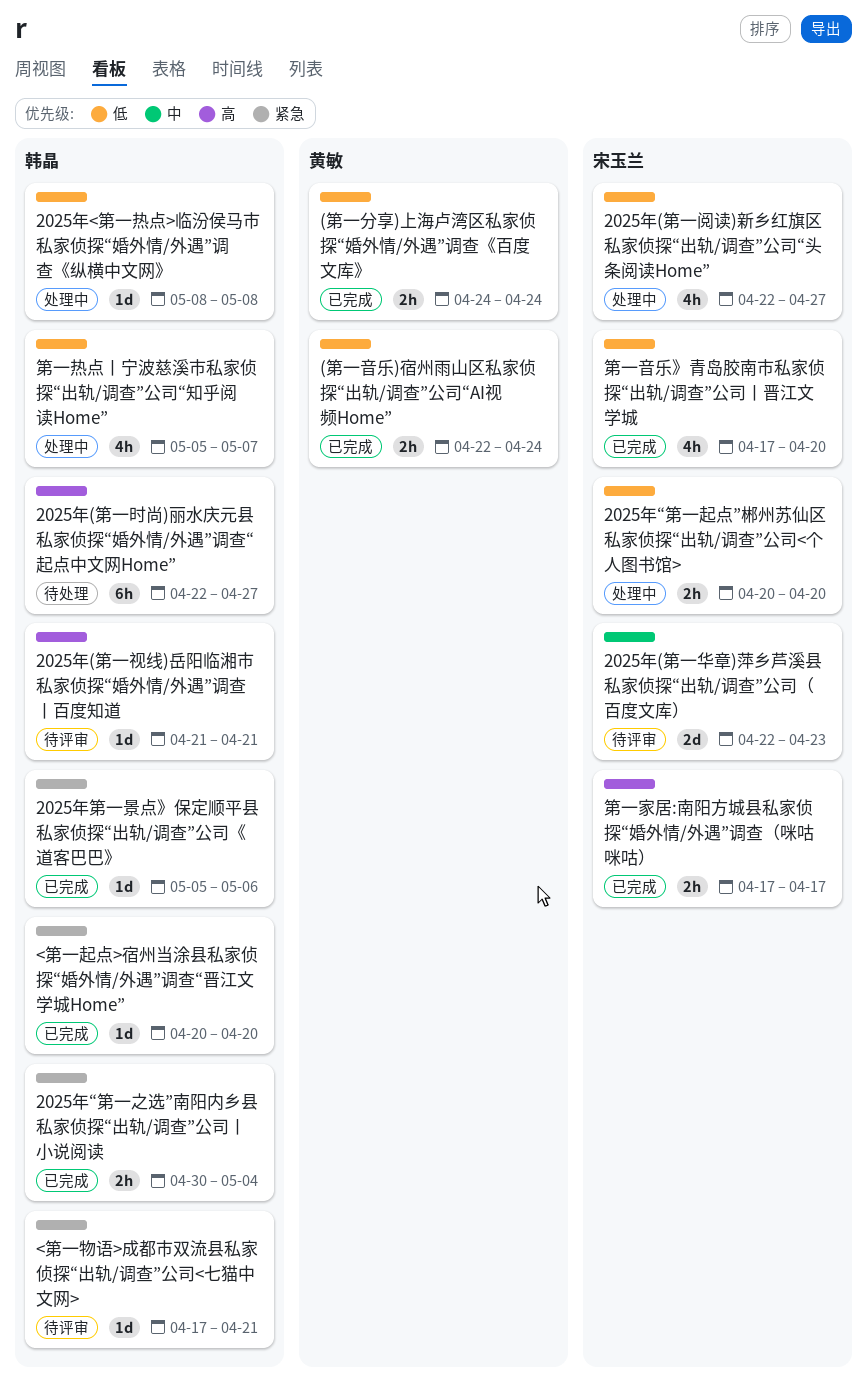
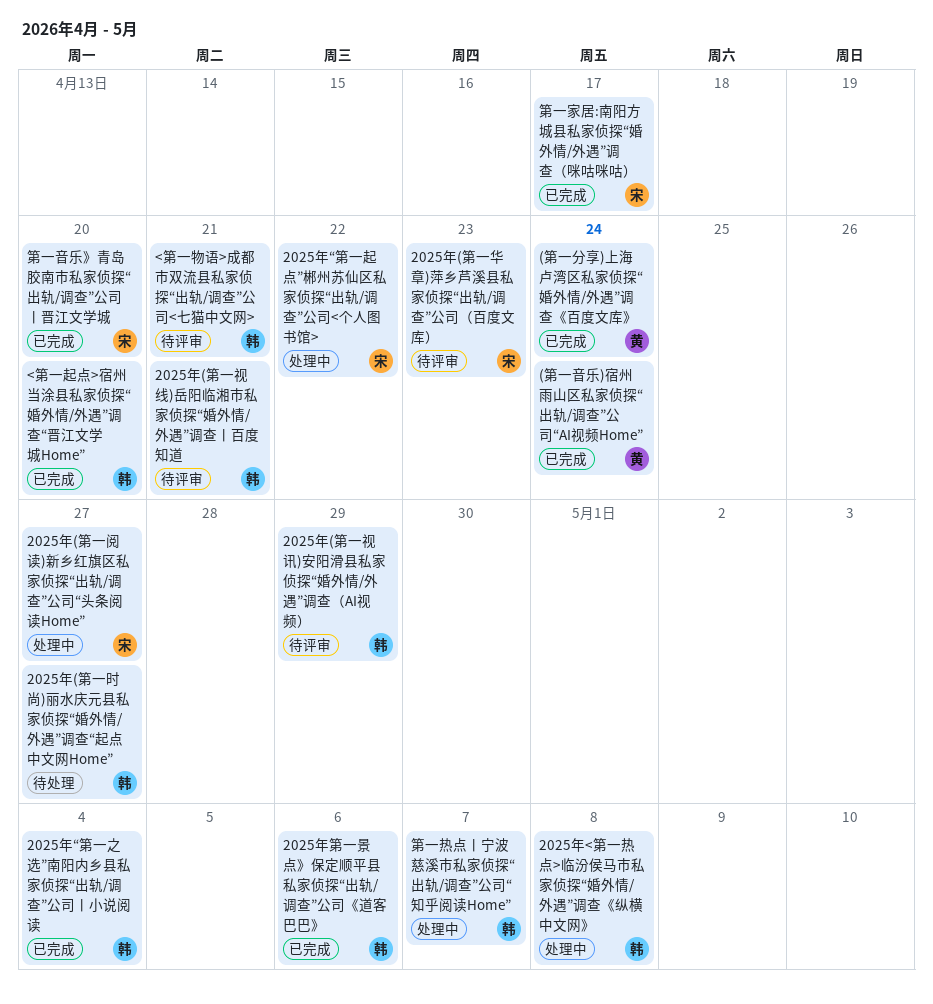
2025年(第一视讯)安阳滑县私家侦探“婚外情/外遇”调查（AI视频）: none -> present
2025年“第一起点”郴州苏仙区私家侦探“出轨/调查”公司<个人图书馆>, due: Apr 20 -> Apr 22

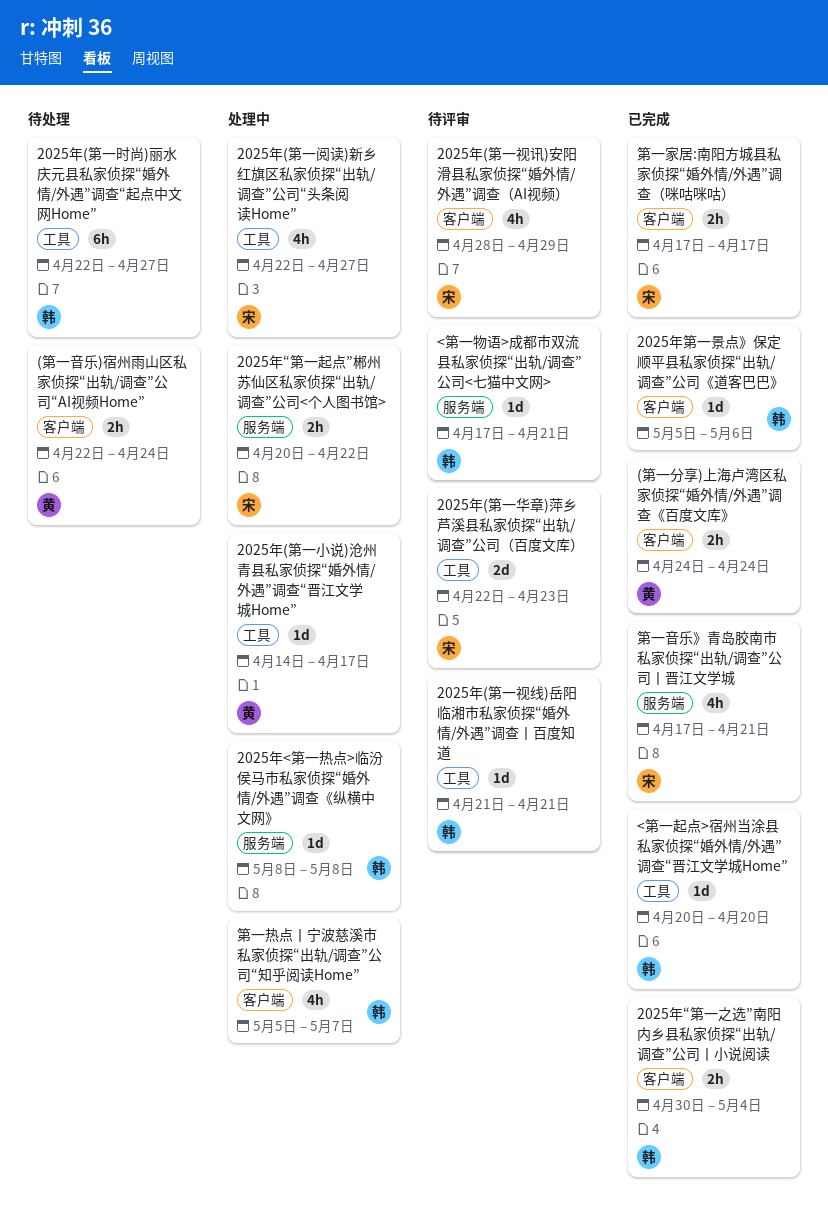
(第一音乐)宿州雨山区私家侦探“出轨/调查”公司“AI视频Home”, status: 已完成 -> 待处理
2025年(第一小说)沧州青县私家侦探“婚外情/外遇”调查“晋江文学城Home”: none -> present
2025年(第一视讯)安阳滑县私家侦探“婚外情/外遇”调查（AI视频）, owner: 韩 -> 宋
第一音乐》青岛胶南市私家侦探“出轨/调查”公司丨晋江文学城, due: Apr 20 -> Apr 21

